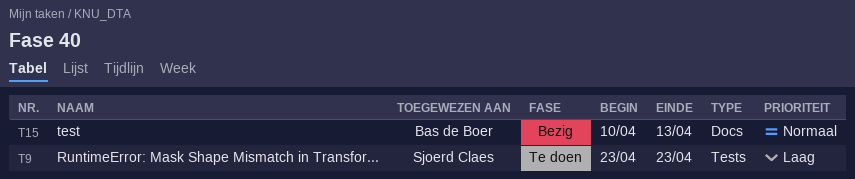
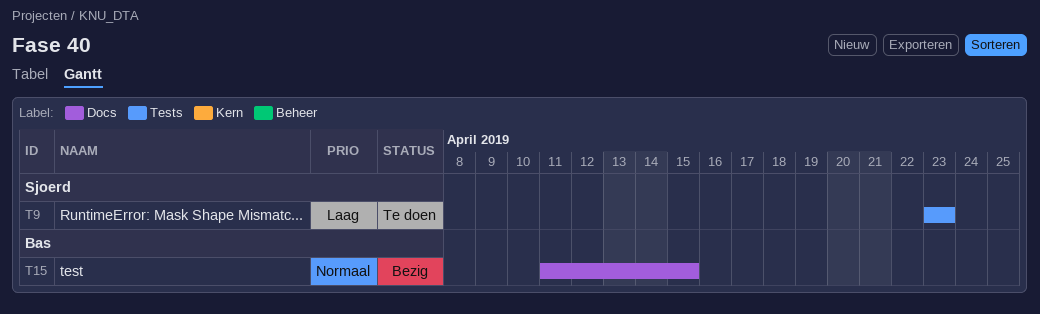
T15, start: Apr 10 -> Apr 11
T15, due: Apr 13 -> Apr 15

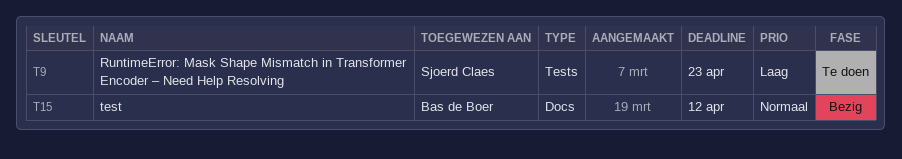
T15, due: Apr 15 -> Apr 12

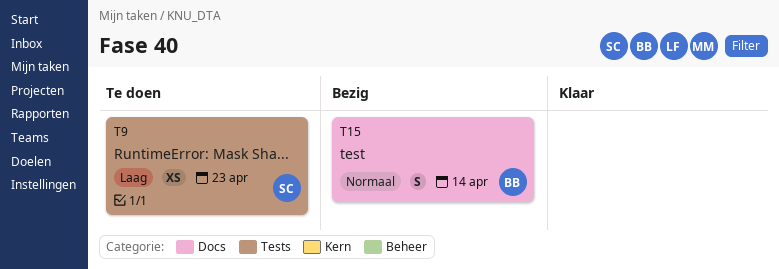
T15, due: Apr 12 -> Apr 14

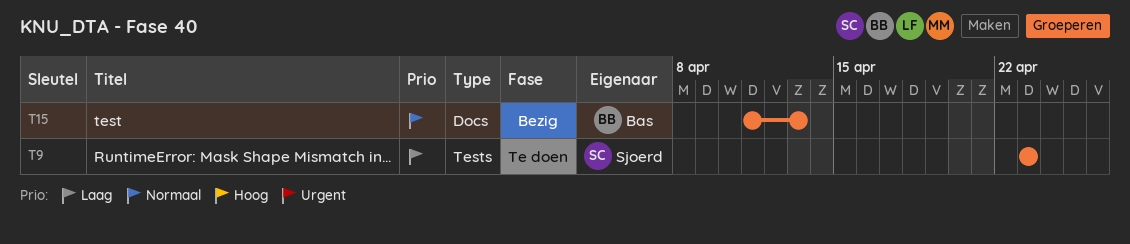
T15, due: Apr 14 -> Apr 13

